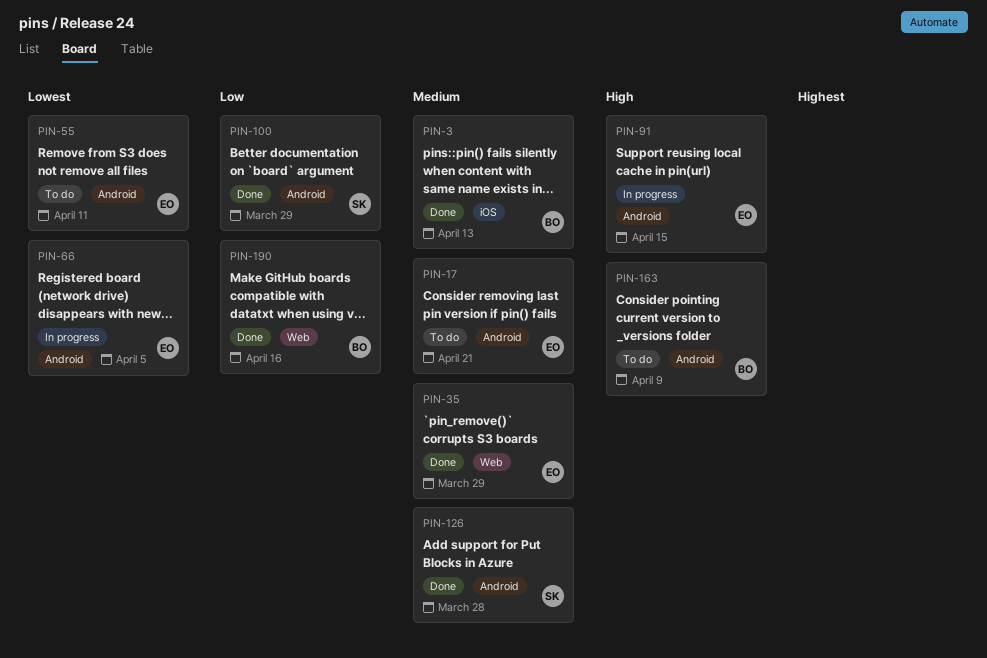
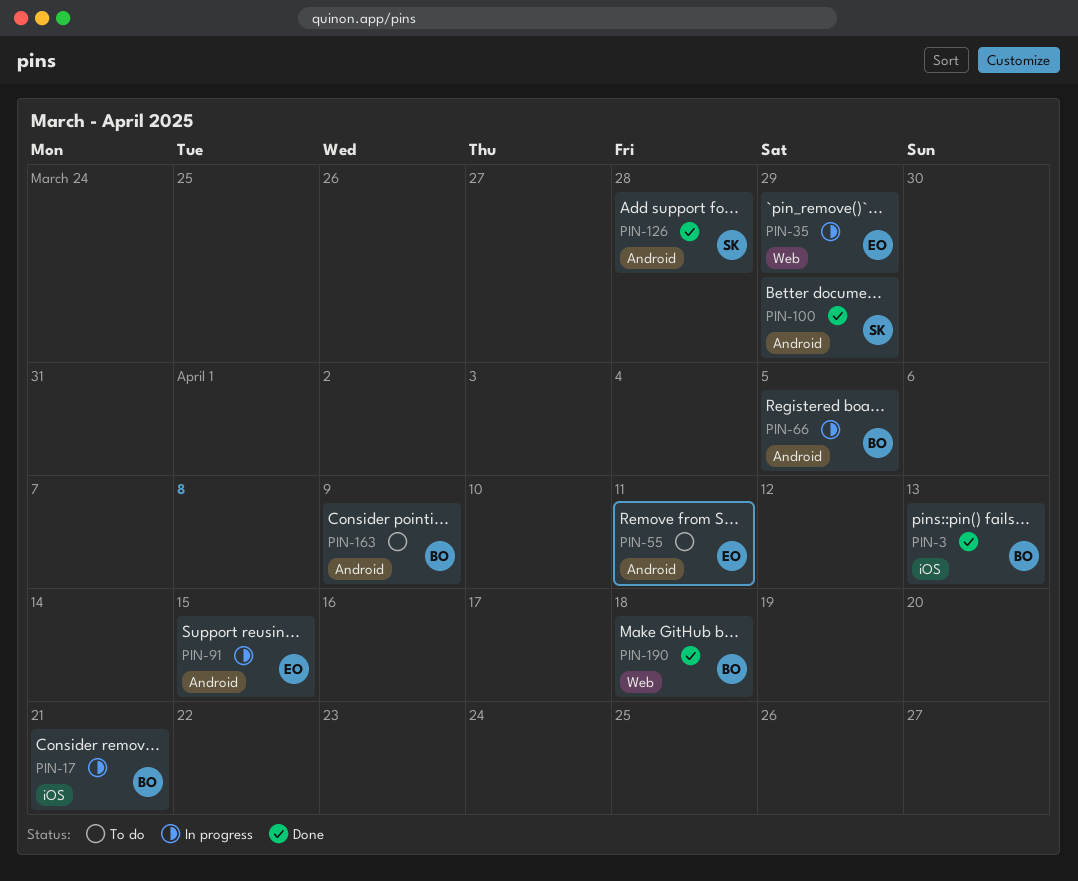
PIN-17, status: To do -> In progress
PIN-17, owner: EO -> BO
PIN-17, label: Android -> iOS
PIN-35, status: Done -> In progress
PIN-66, owner: EO -> BO
PIN-190, due: Apr 16 -> Apr 18

